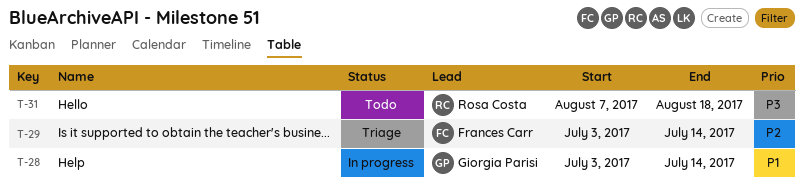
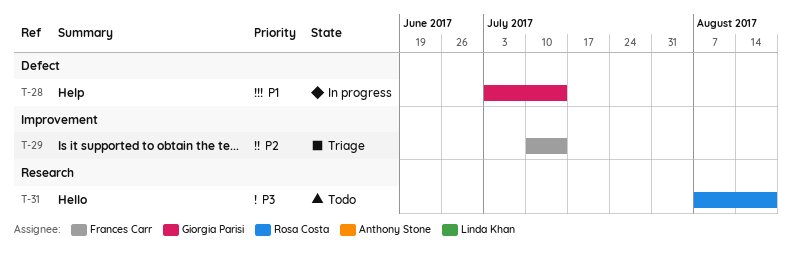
T-29, start: Jul 3 -> Jul 10

